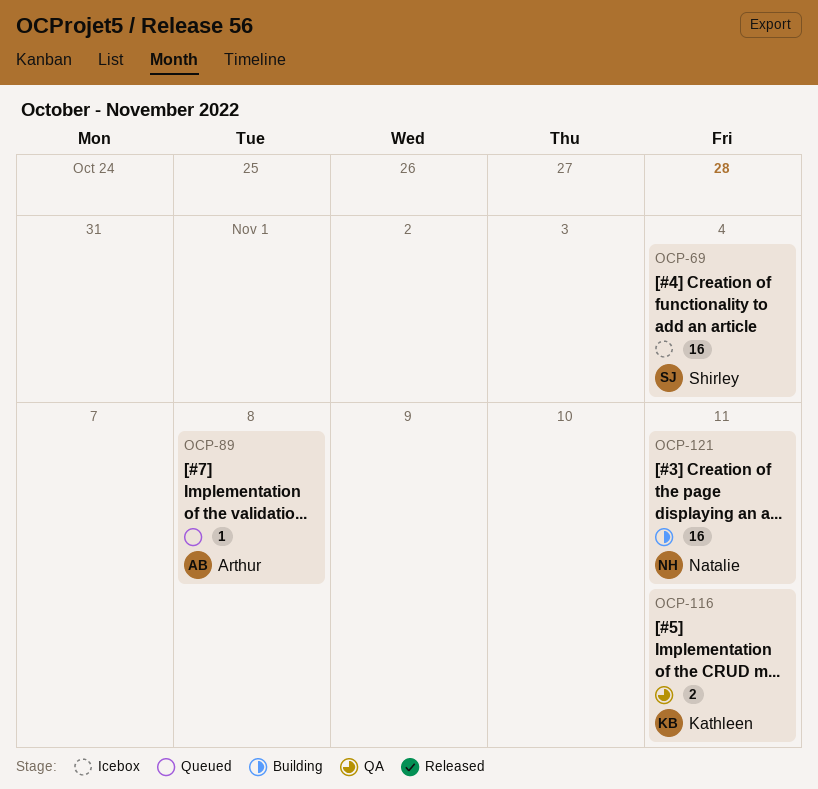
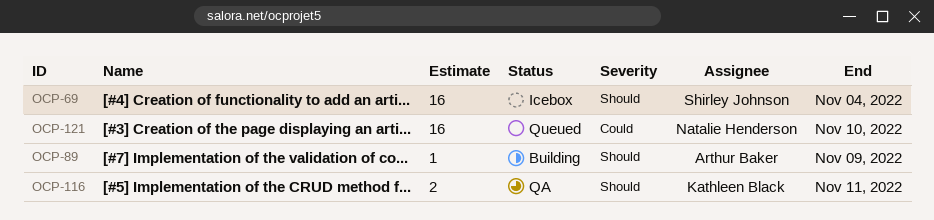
OCP-89, status: Queued -> Building
OCP-89, due: Nov 8 -> Nov 9
OCP-121, status: Building -> Queued
OCP-121, due: Nov 11 -> Nov 10

